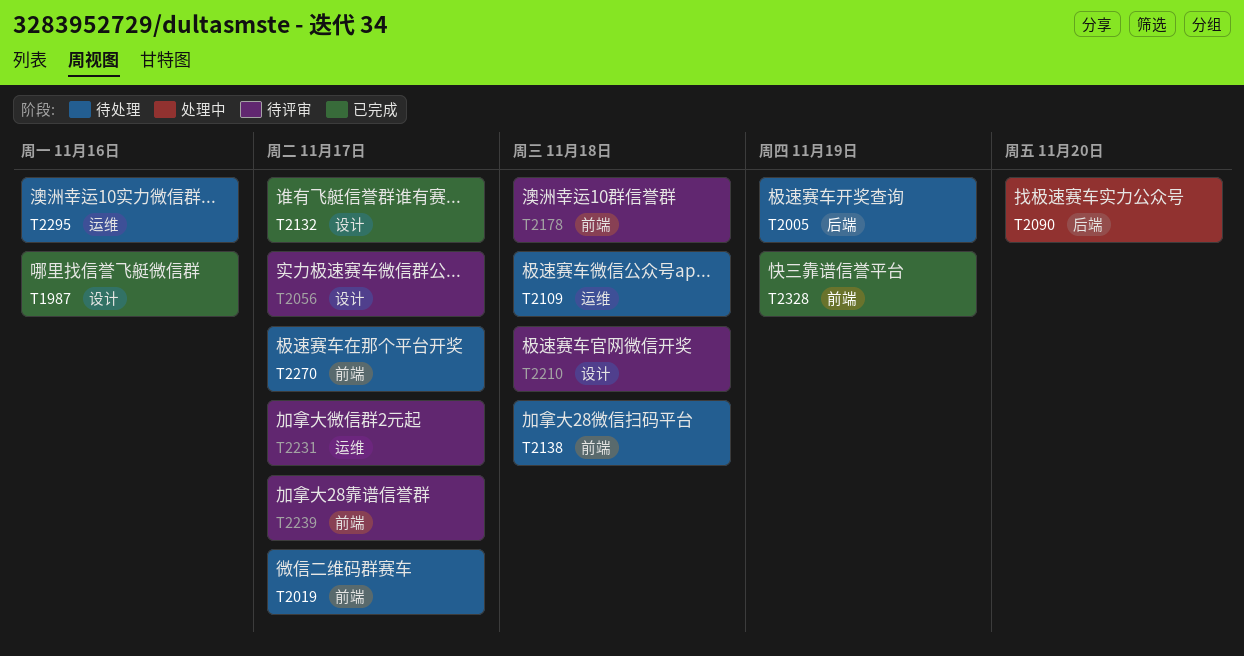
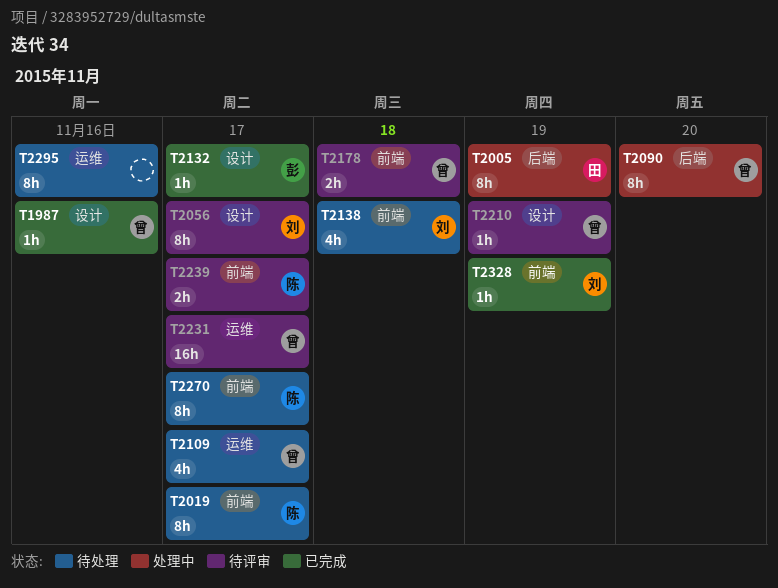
T2005, status: 待处理 -> 处理中
T2109, due: Nov 18 -> Nov 17
T2210, due: Nov 18 -> Nov 19

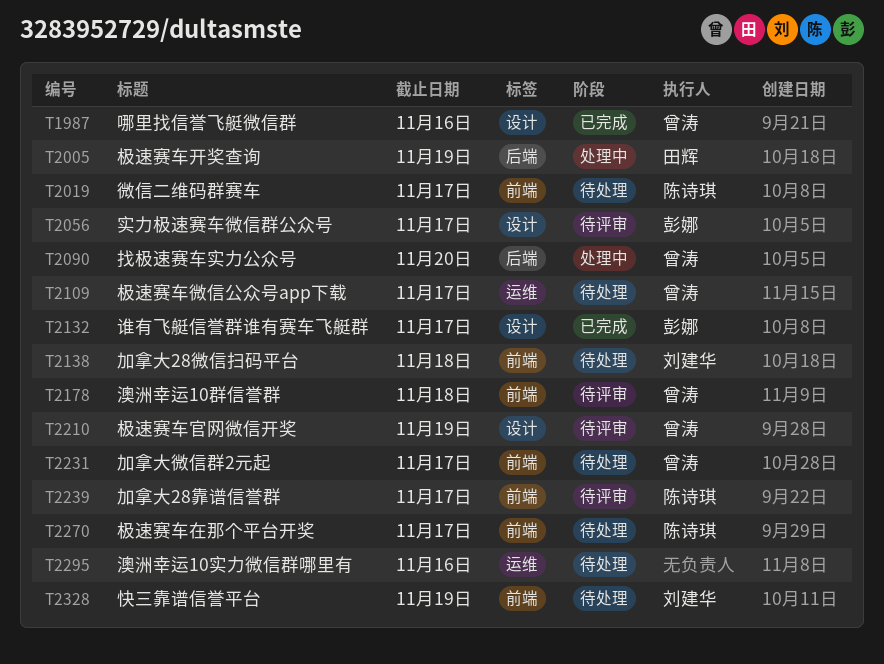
T2056, owner: 刘建华 -> 彭娜
T2231, status: 待评审 -> 待处理
T2231, label: 运维 -> 前端
T2328, status: 已完成 -> 待处理

